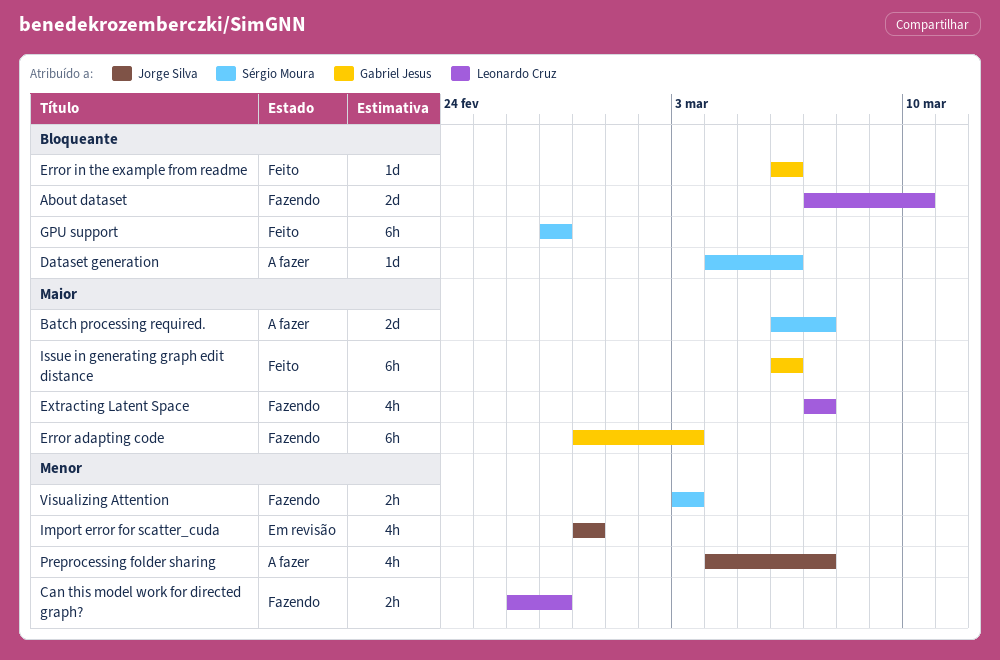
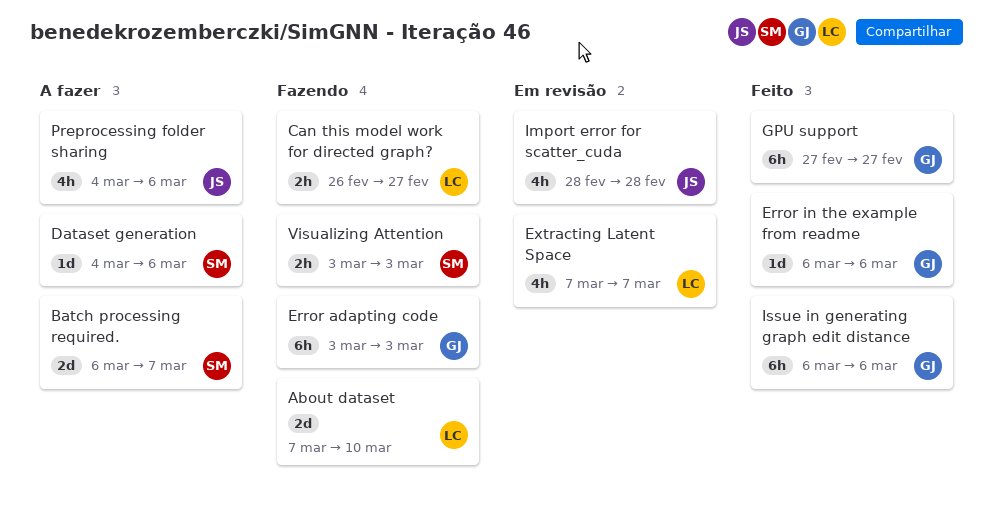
Error adapting code, start: Feb 28 -> Mar 3
Extracting Latent Space, status: Fazendo -> Em revisão
GPU support, owner: Sérgio Moura -> Gabriel Jesus
Preprocessing folder sharing, due: Mar 7 -> Mar 6

